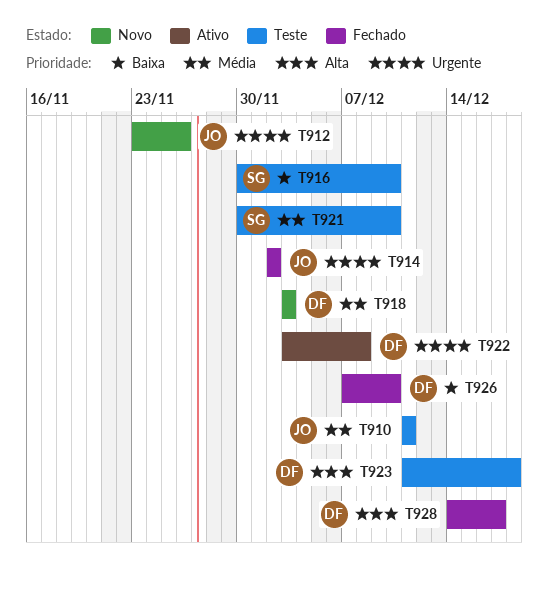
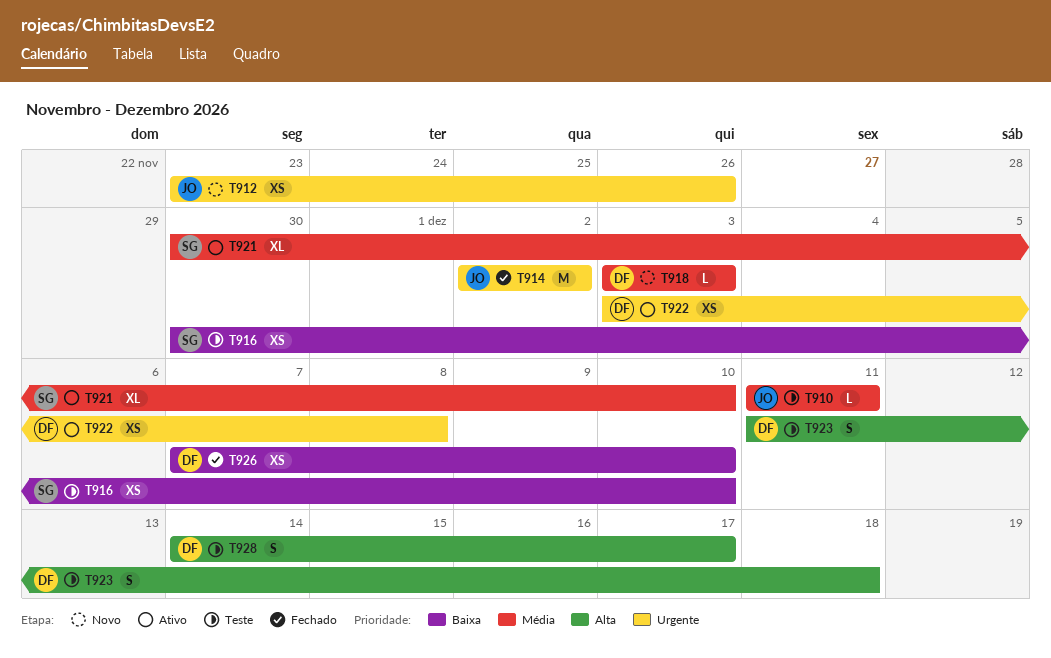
T921, status: Teste -> Ativo
T928, status: Fechado -> Teste

